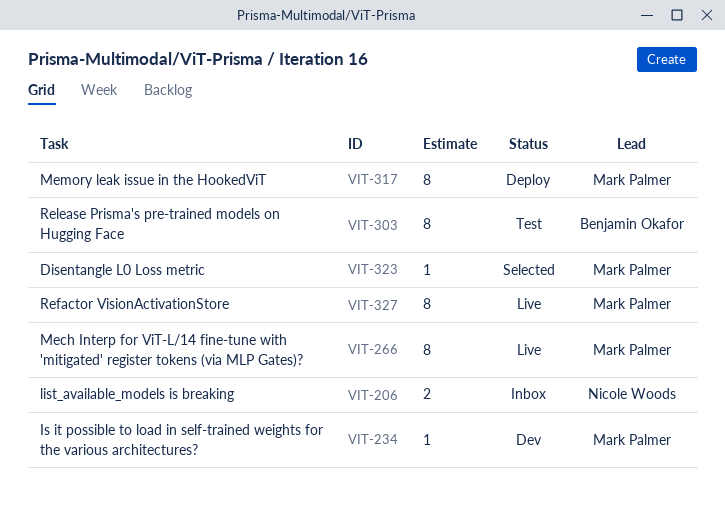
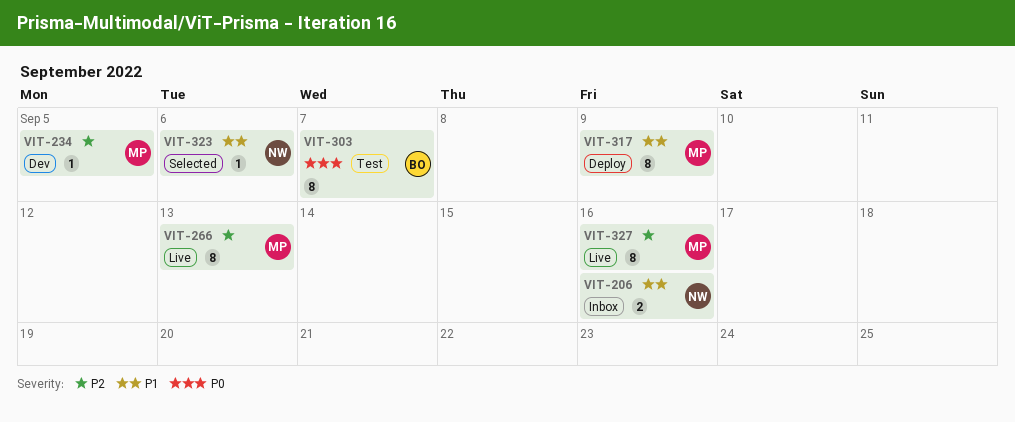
VIT-323, owner: Mark Palmer -> Nicole Woods

